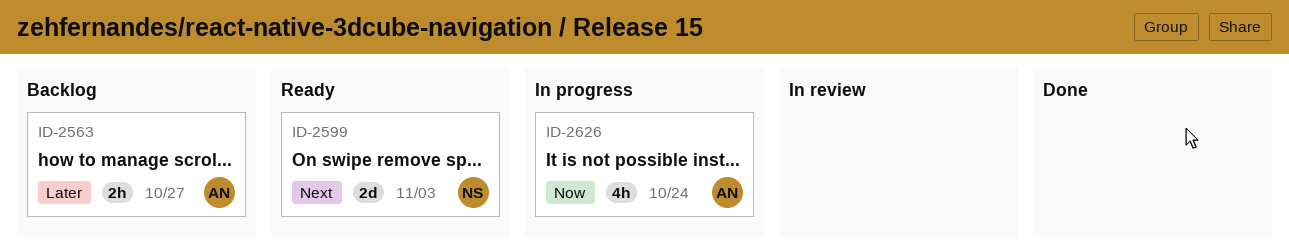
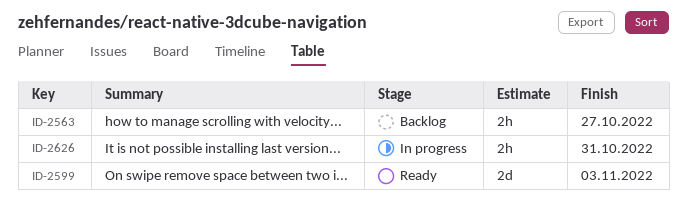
ID-2626, estimate: 4h -> 2h
ID-2626, due: Oct 24 -> Oct 31

